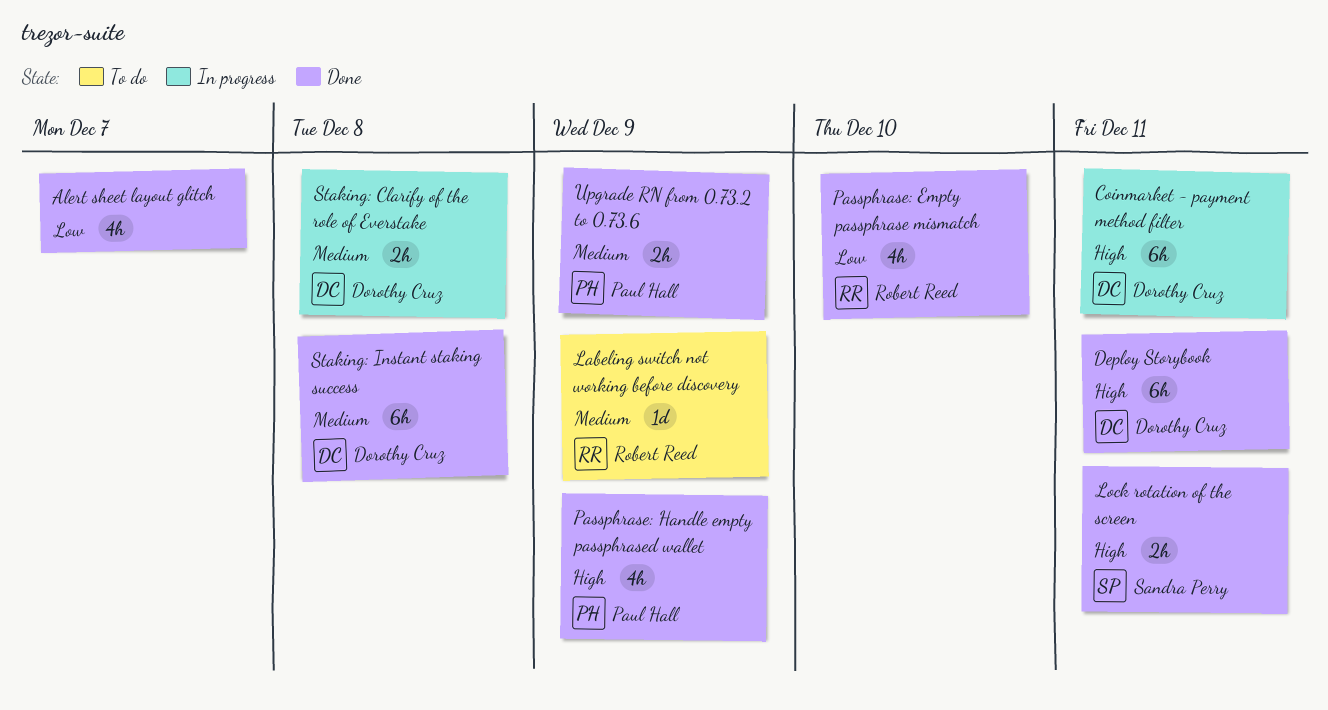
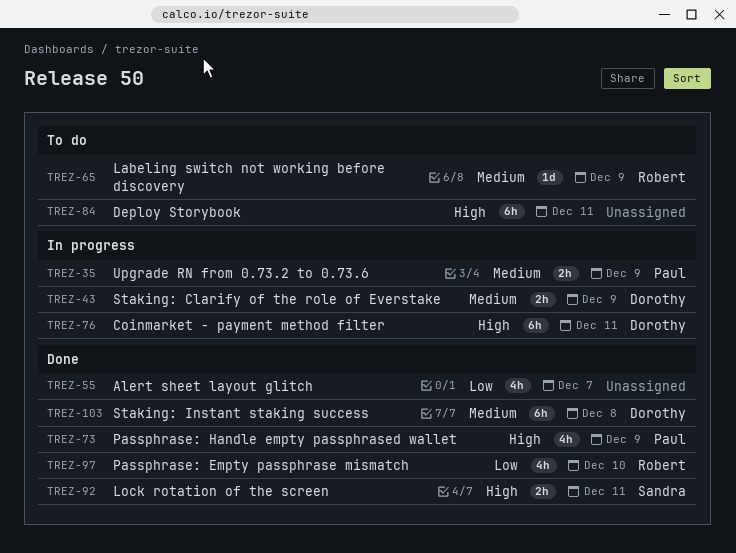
Deploy Storybook, status: Done -> To do
Deploy Storybook, owner: Dorothy Cruz -> none
Staking: Clarify of the role of Everstake, due: Dec 8 -> Dec 9
Upgrade RN from 0.73.2 to 0.73.6, status: Done -> In progress

